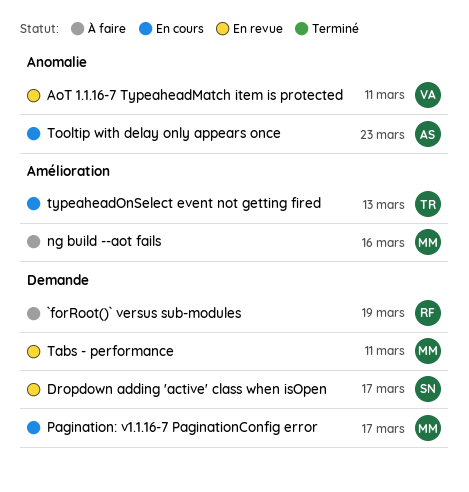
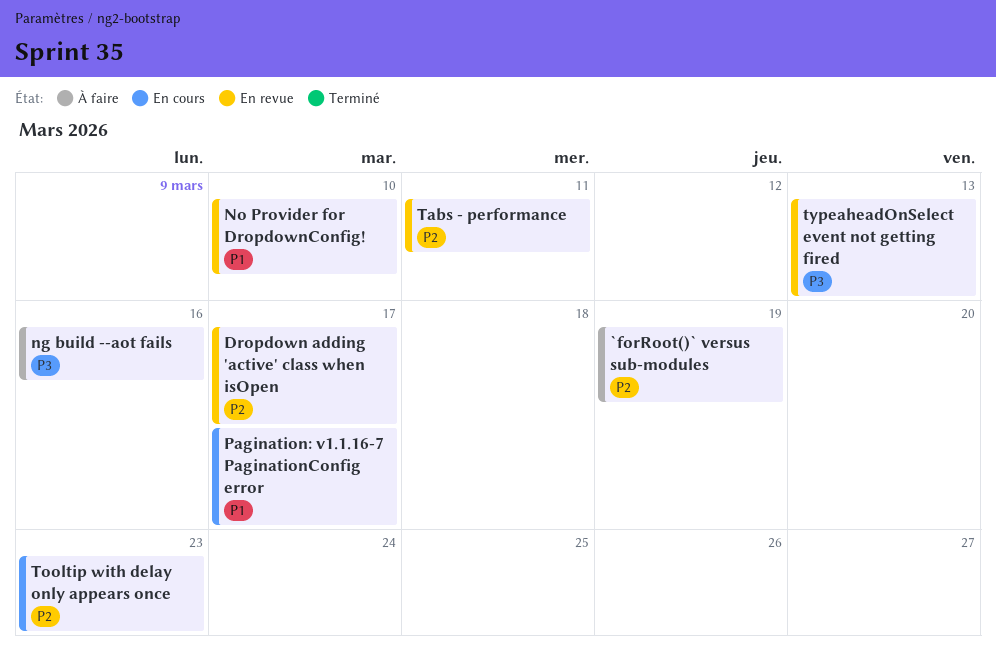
AoT 1.1.16-7 TypeaheadMatch item is protected: present -> none
No Provider for DropdownConfig!: none -> present
typeaheadOnSelect event not getting fired, status: En cours -> En revue

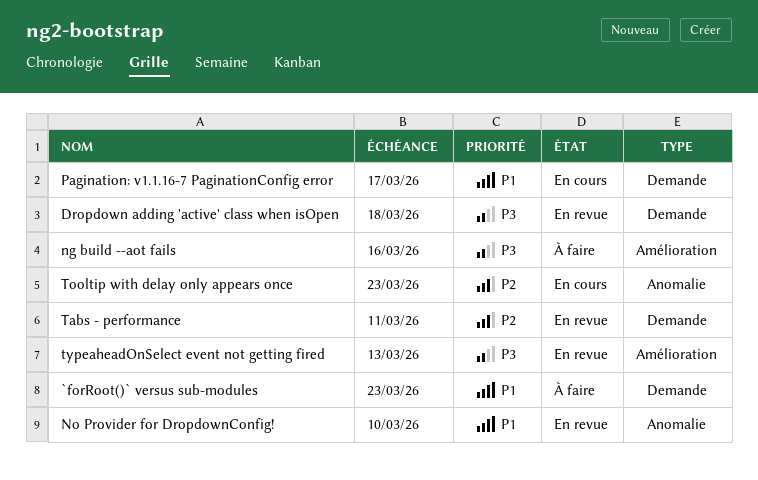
`forRoot()` versus sub-modules, priority: P2 -> P1
`forRoot()` versus sub-modules, due: Mar 19 -> Mar 23
Dropdown adding 'active' class when isOpen, priority: P2 -> P3
Dropdown adding 'active' class when isOpen, due: Mar 17 -> Mar 18

